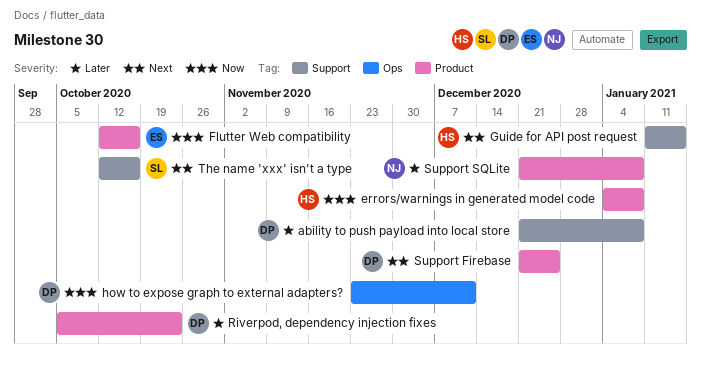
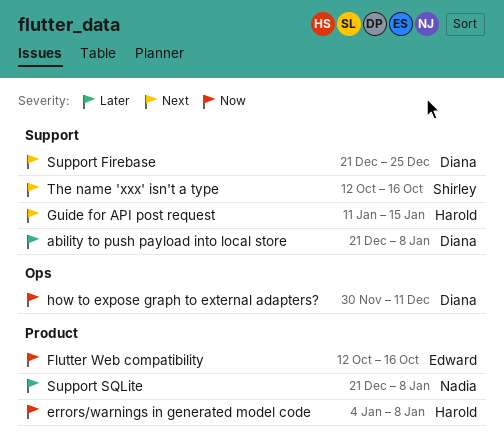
how to expose graph to external adapters?, start: Nov 23 -> Nov 30
Riverpod, dependency injection fixes: present -> none
Support Firebase, label: Product -> Support

